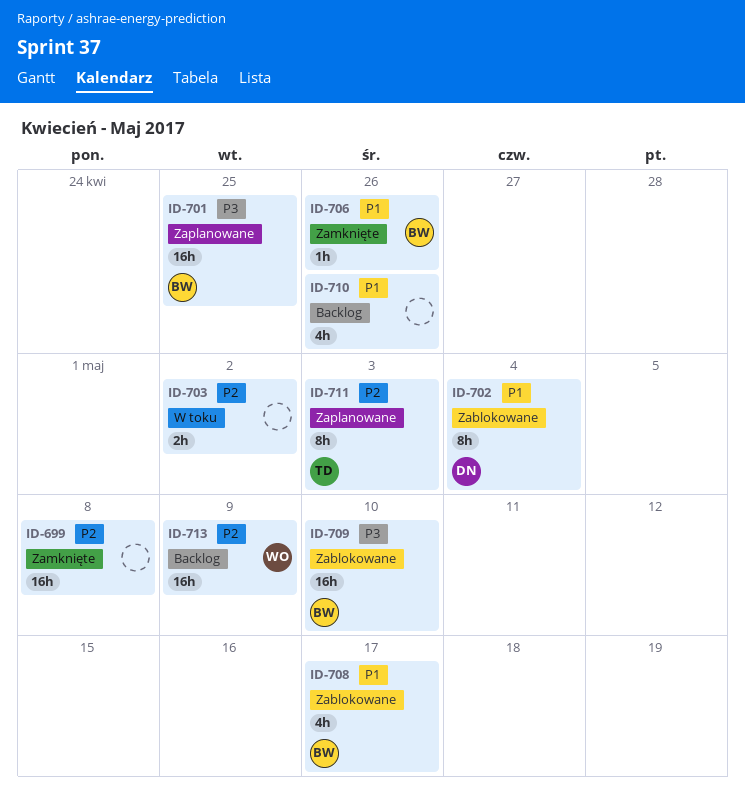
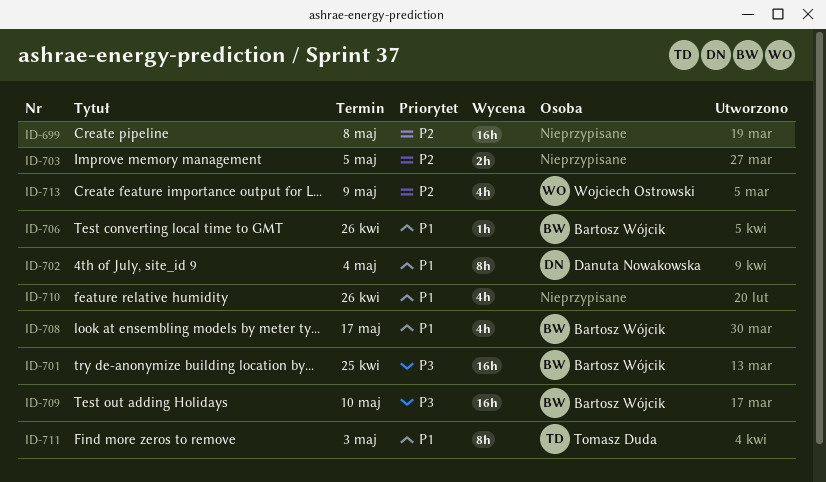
ID-703, due: May 2 -> May 5
ID-711, priority: P2 -> P1
ID-713, estimate: 16h -> 4h

